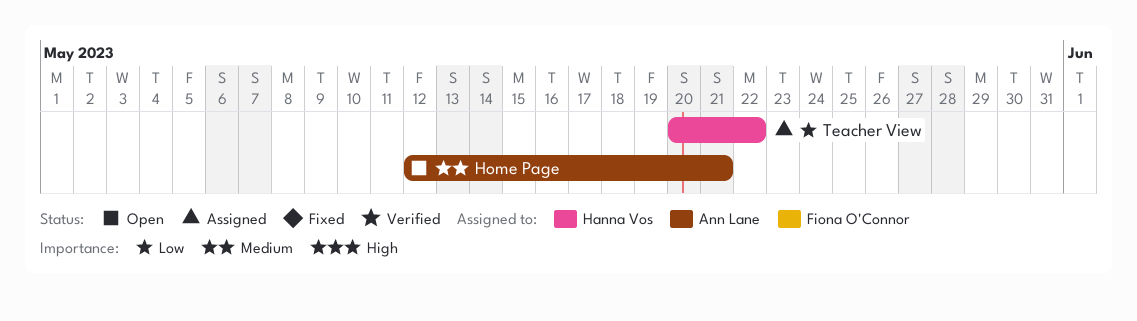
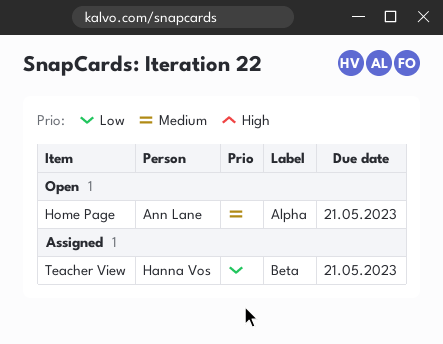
Teacher View, due: May 22 -> May 21

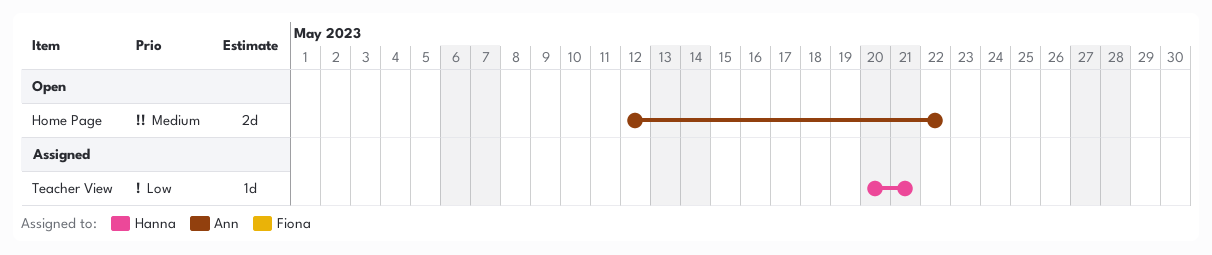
Home Page, due: May 21 -> May 22

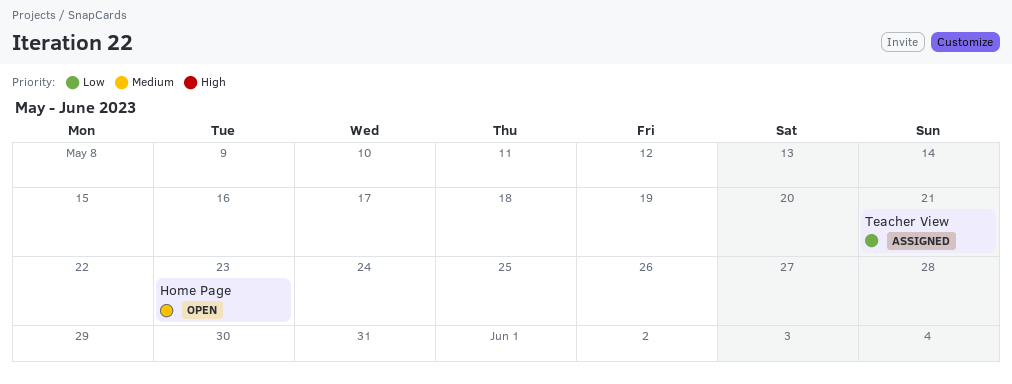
Home Page, due: May 22 -> May 23

